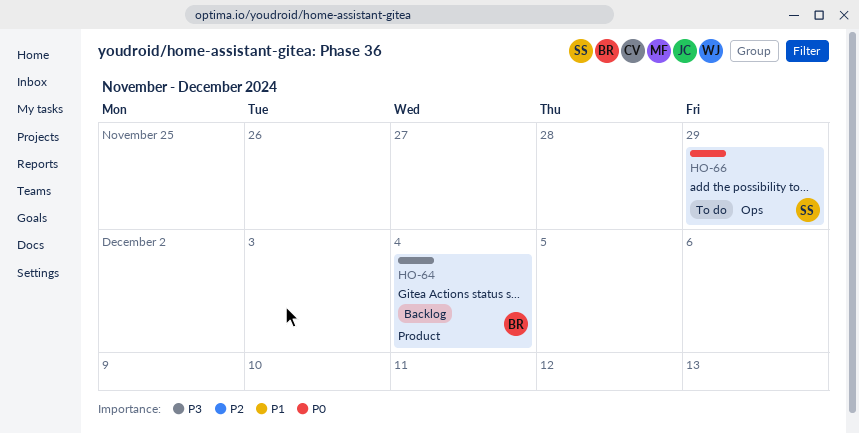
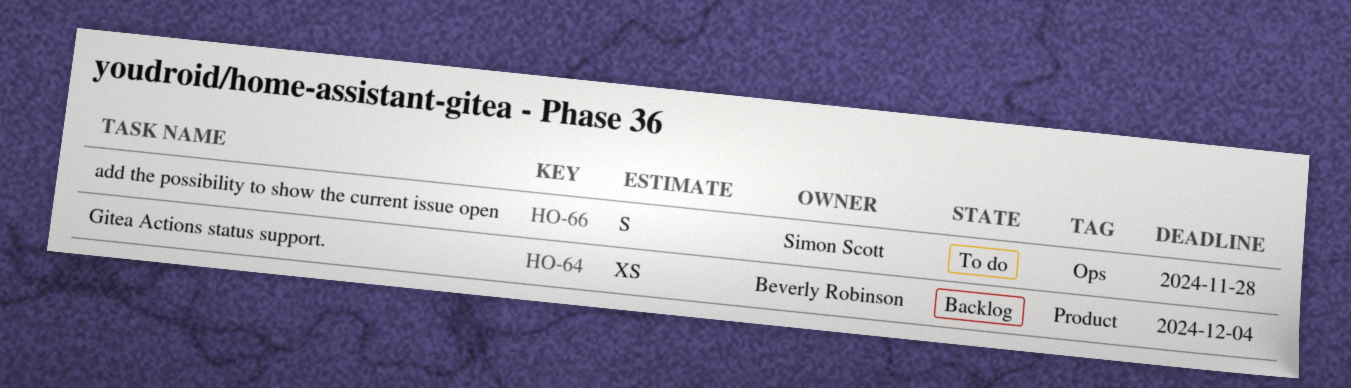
HO-66, due: Nov 29 -> Nov 28

